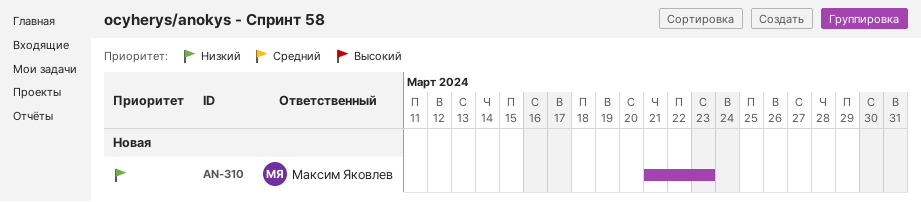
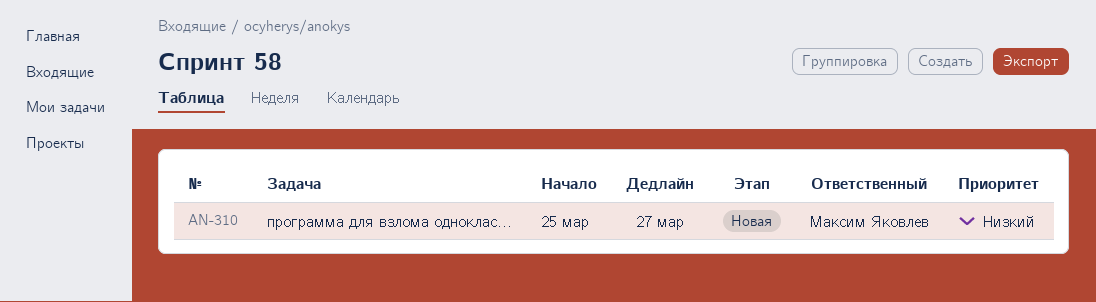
AN-310, start: Mar 21 -> Mar 25
AN-310, due: Mar 23 -> Mar 27

